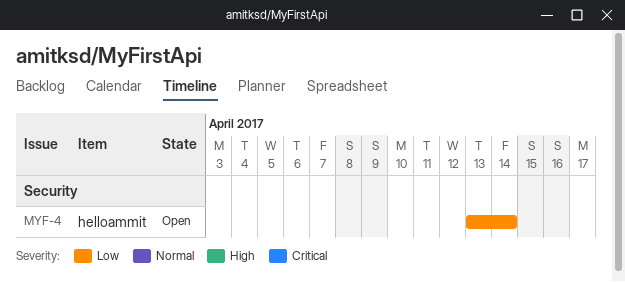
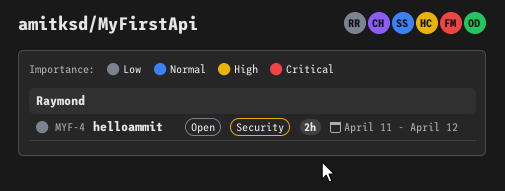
MYF-4, start: Apr 13 -> Apr 11
MYF-4, due: Apr 14 -> Apr 12

